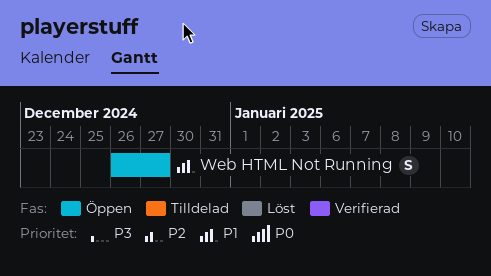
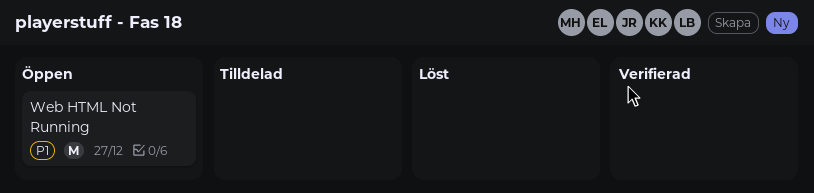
Web HTML Not Running, estimate: S -> M

